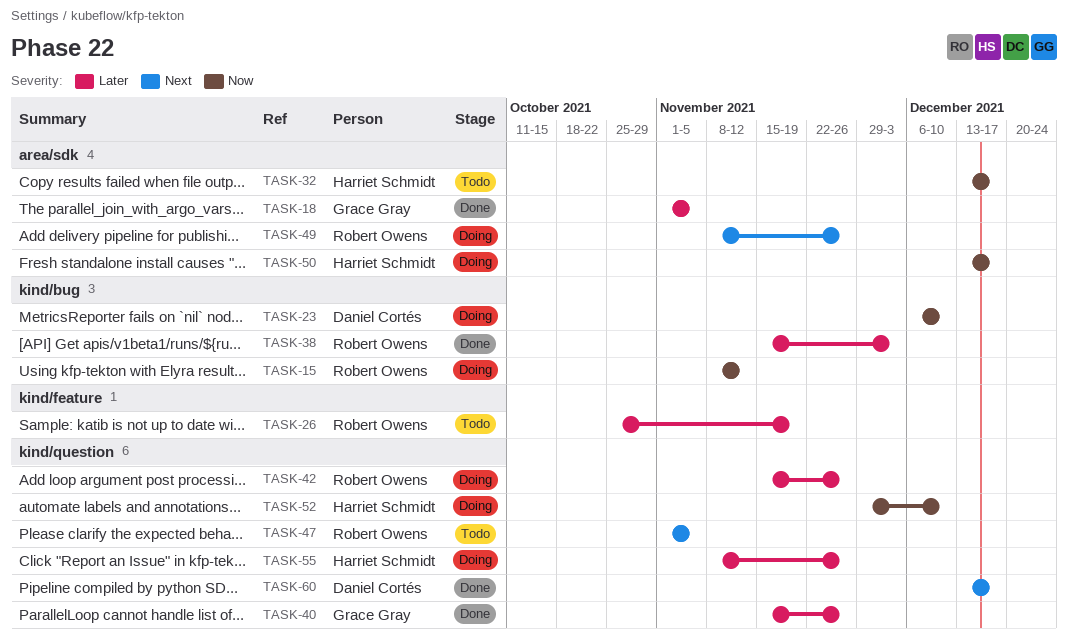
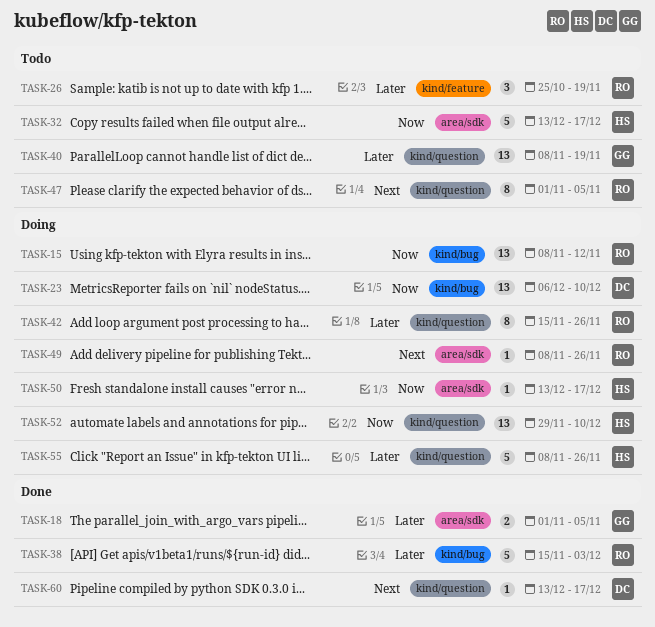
TASK-40, status: Done -> Todo
TASK-40, start: Nov 15 -> Nov 8
TASK-40, due: Nov 26 -> Nov 19

